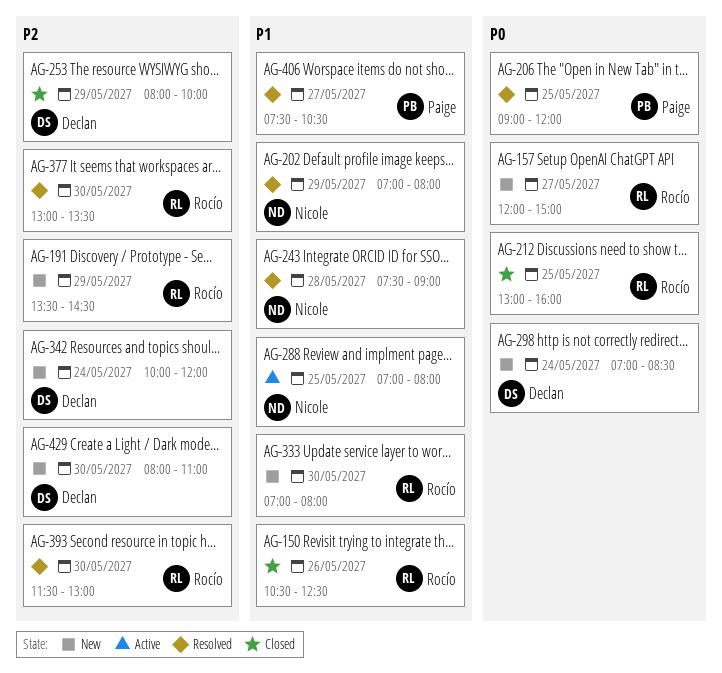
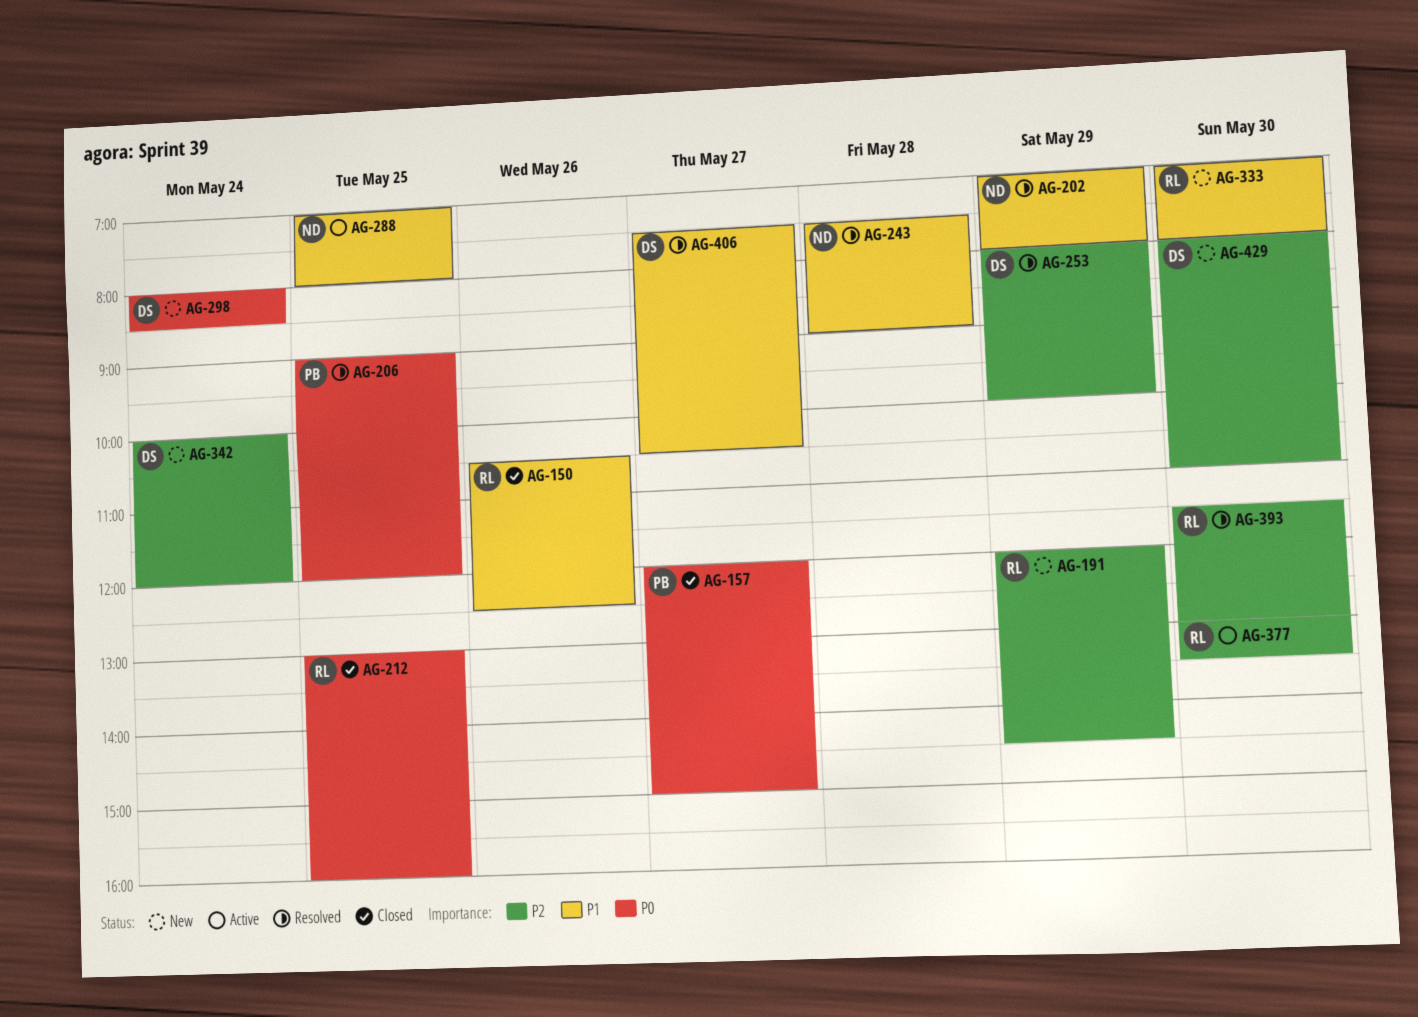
AG-157, status: New -> Closed
AG-157, owner: Rocío -> Paige
AG-191, begins: 13:30 -> 12:00
AG-253, status: Closed -> Resolved
AG-298, begins: 07:00 -> 08:00
AG-377, status: Resolved -> Active
AG-406, owner: Paige -> Declan

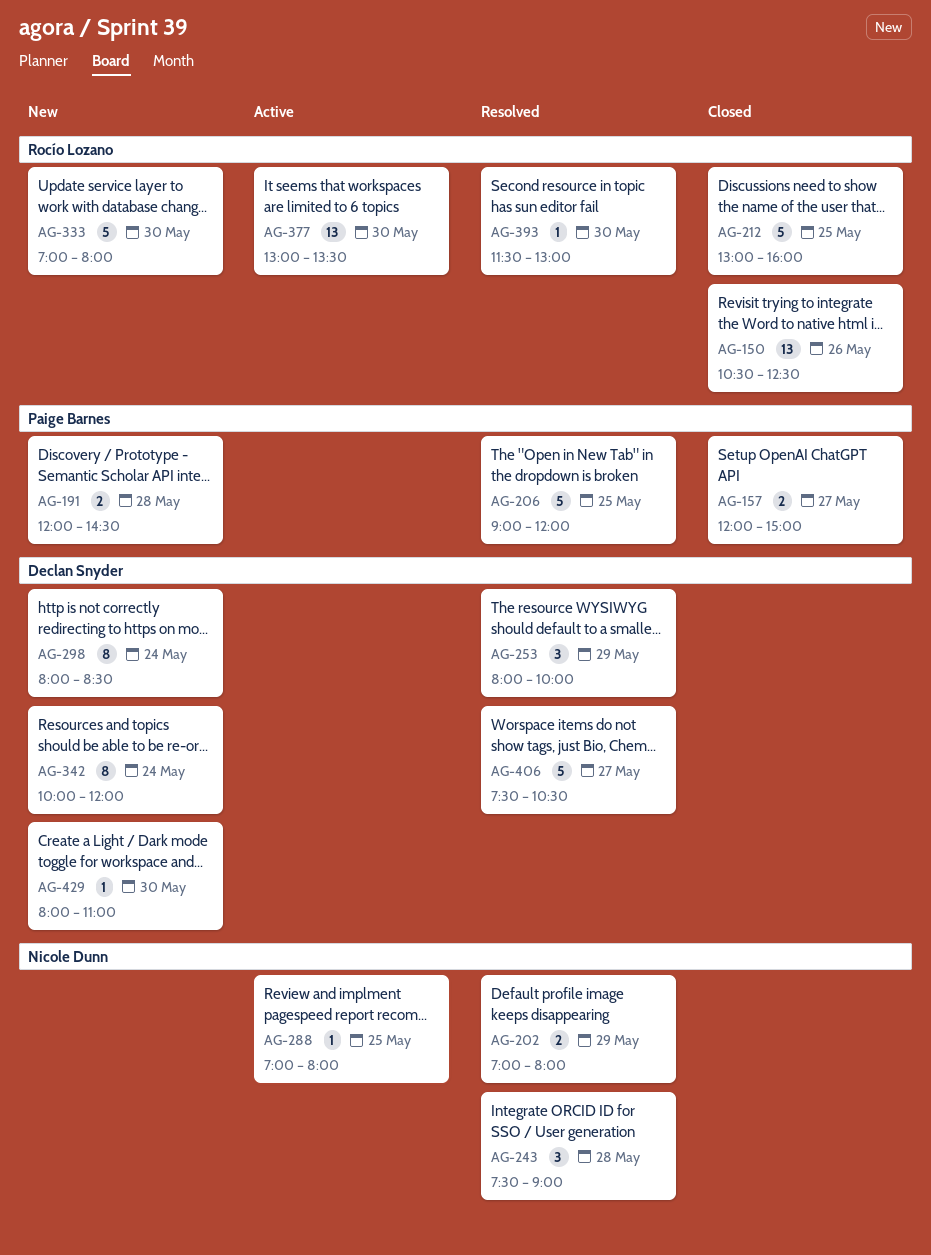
AG-191, owner: Rocío Lozano -> Paige Barnes
AG-191, day: May 29 -> May 28

